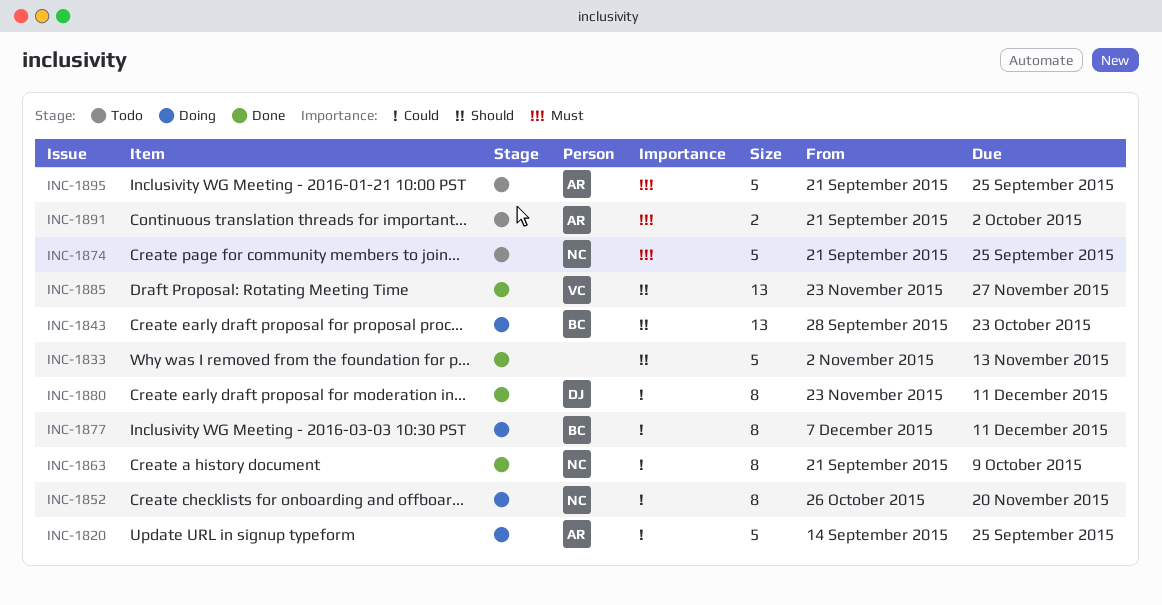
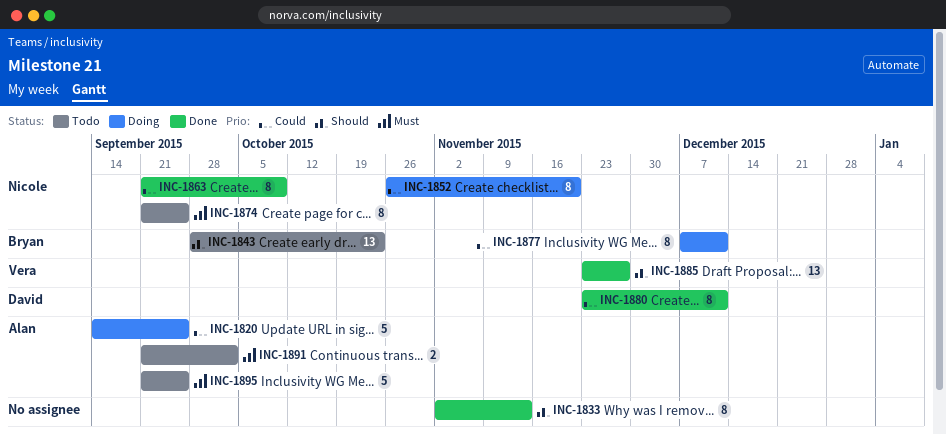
INC-1833, estimate: 5 -> 8
INC-1843, status: Doing -> Todo
INC-1874, estimate: 5 -> 8

